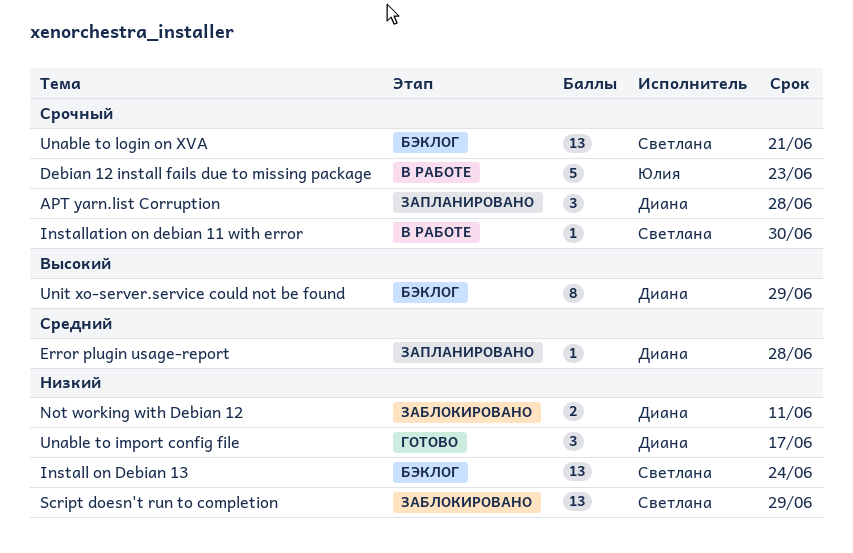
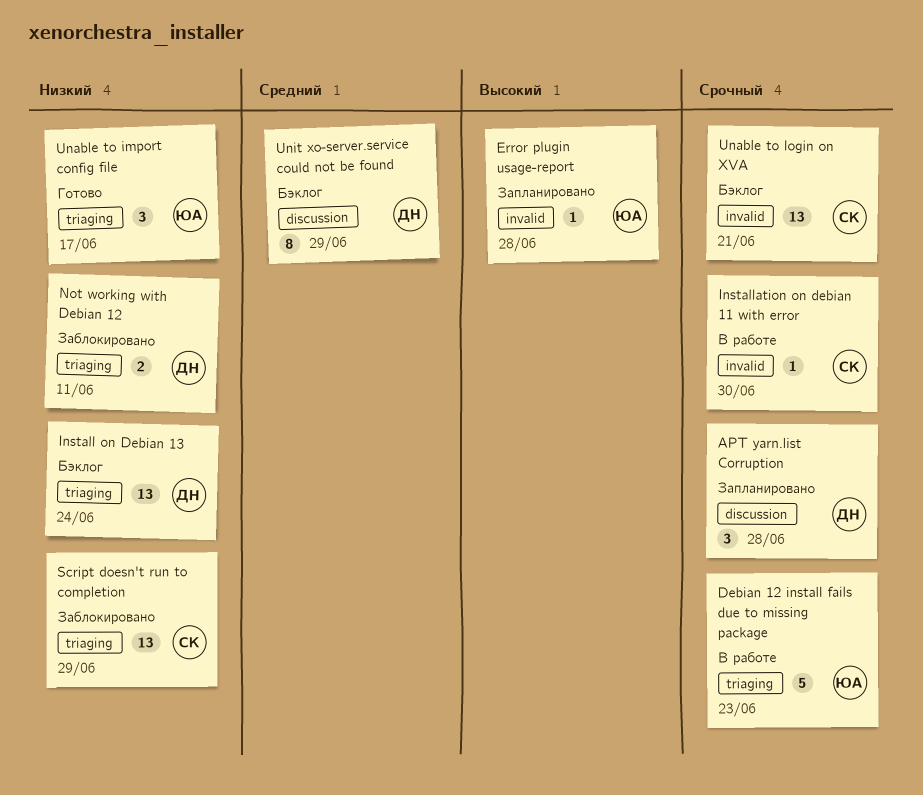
Error plugin usage-report, owner: Диана -> Юлия
Error plugin usage-report, priority: Средний -> Высокий
Install on Debian 13, owner: Светлана -> Диана
Unable to import config file, owner: Диана -> Юлия
Unit xo-server.service could not be found, priority: Высокий -> Средний

